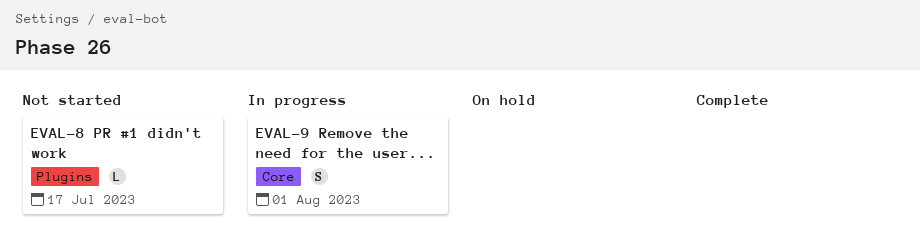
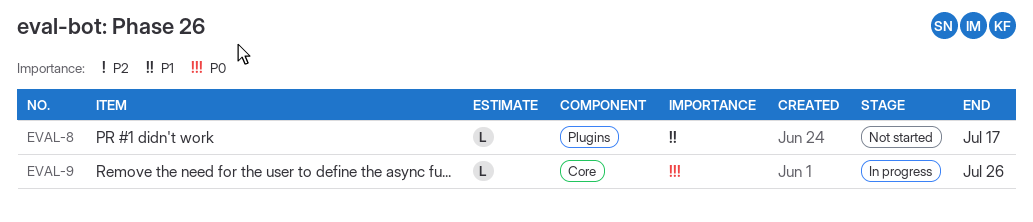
EVAL-9, estimate: S -> L
EVAL-9, due: Aug 1 -> Jul 26

